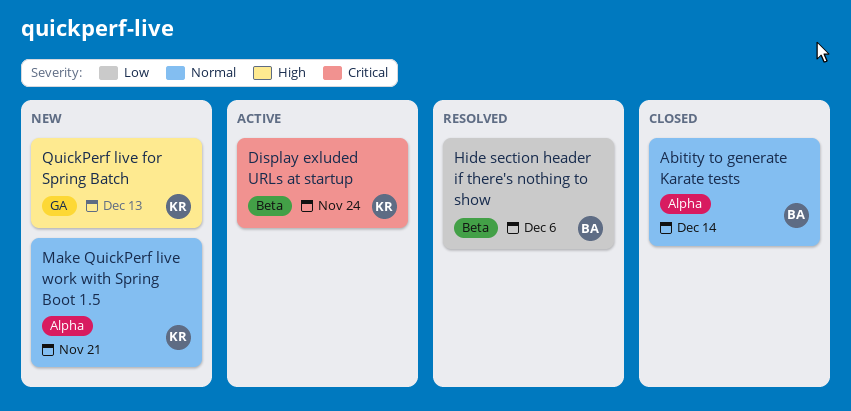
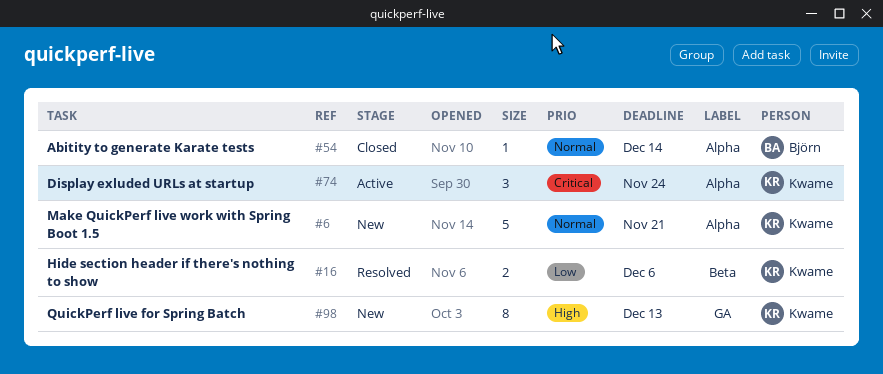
Display exluded URLs at startup, label: Beta -> Alpha
Hide section header if there's nothing to show, owner: Björn -> Kwame

